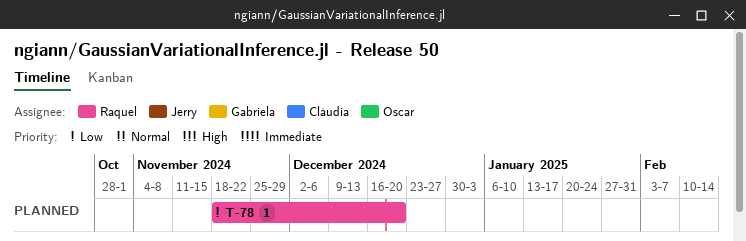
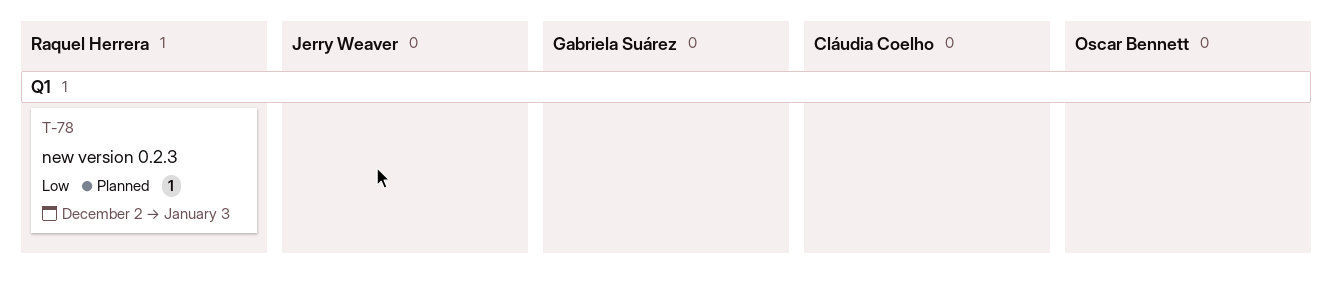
T-78, start: Nov 18 -> Dec 2
T-78, due: Dec 20 -> Jan 3

